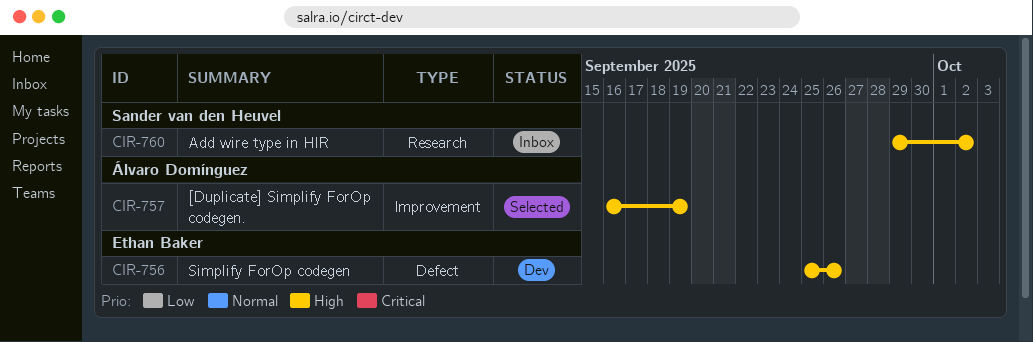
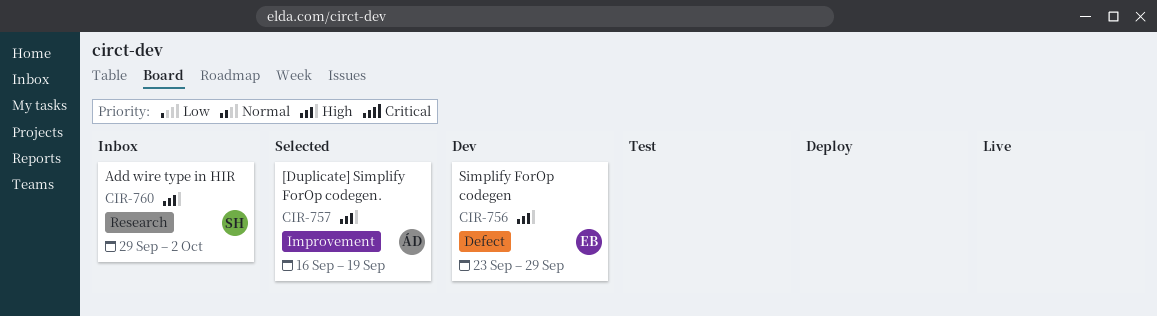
CIR-756, start: Sep 25 -> Sep 23
CIR-756, due: Sep 26 -> Sep 29

